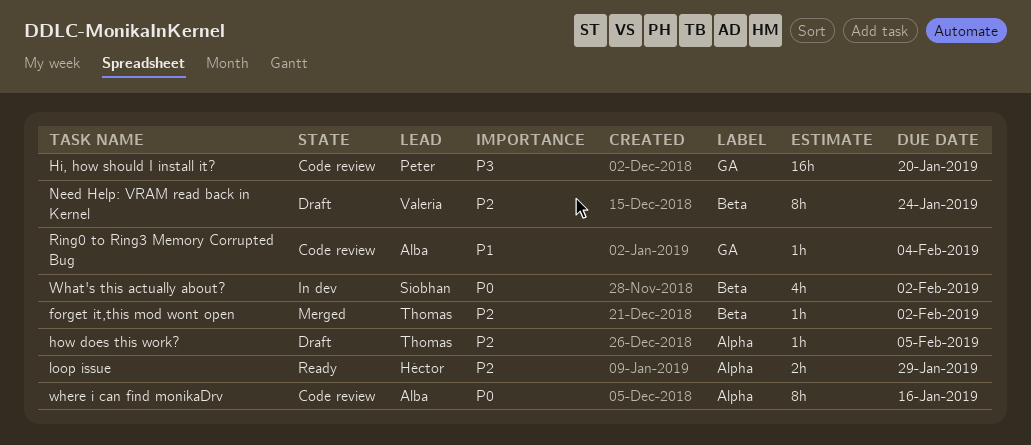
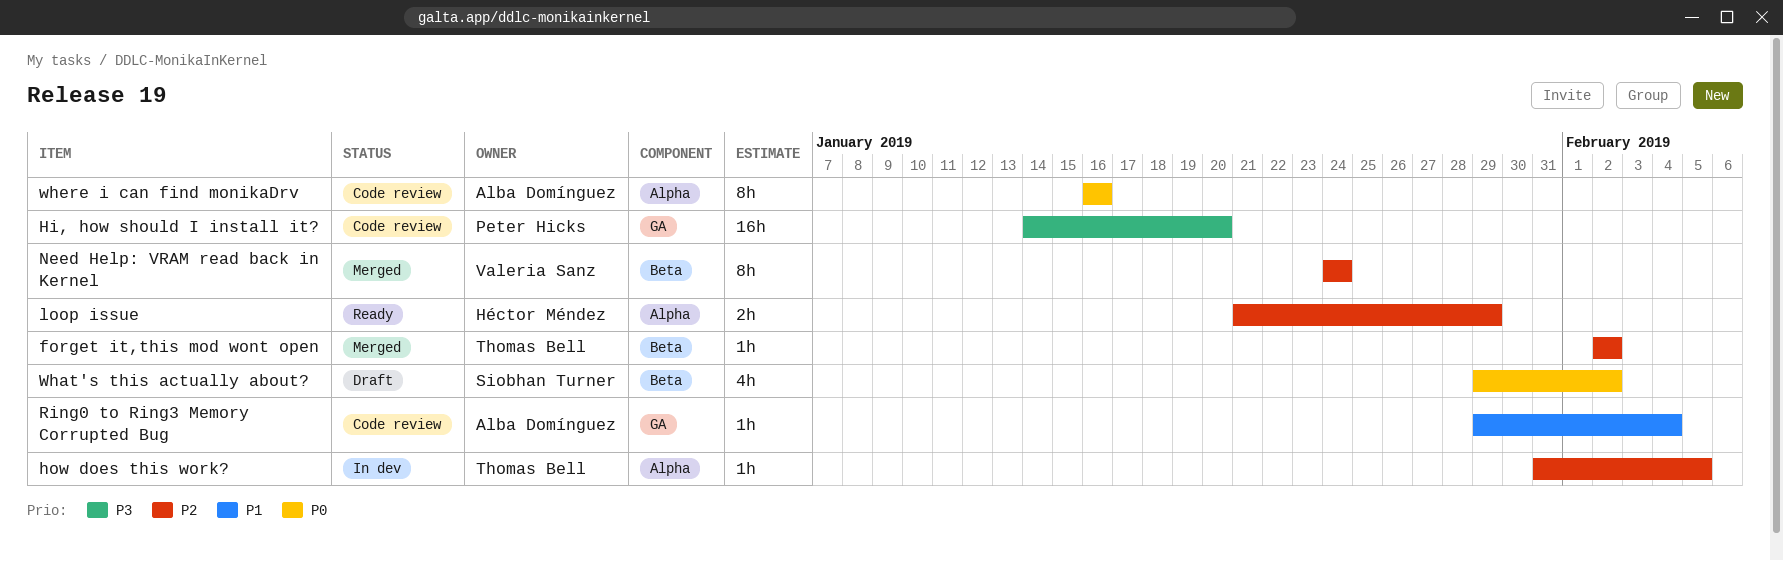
how does this work?, status: Draft -> In dev
Need Help: VRAM read back in Kernel, status: Draft -> Merged
What's this actually about?, status: In dev -> Draft

